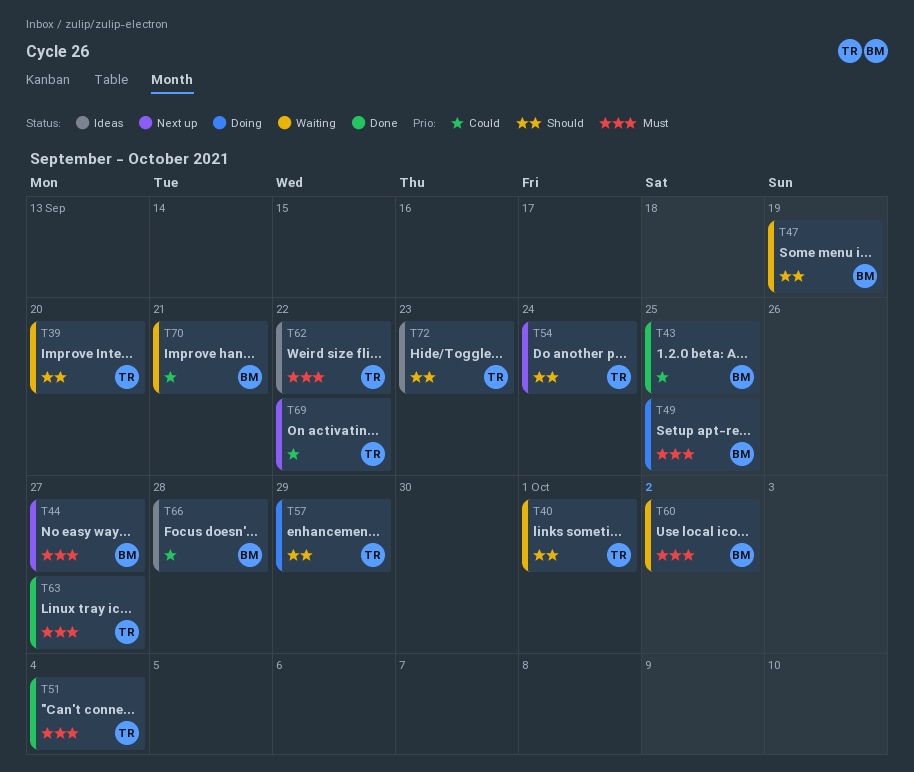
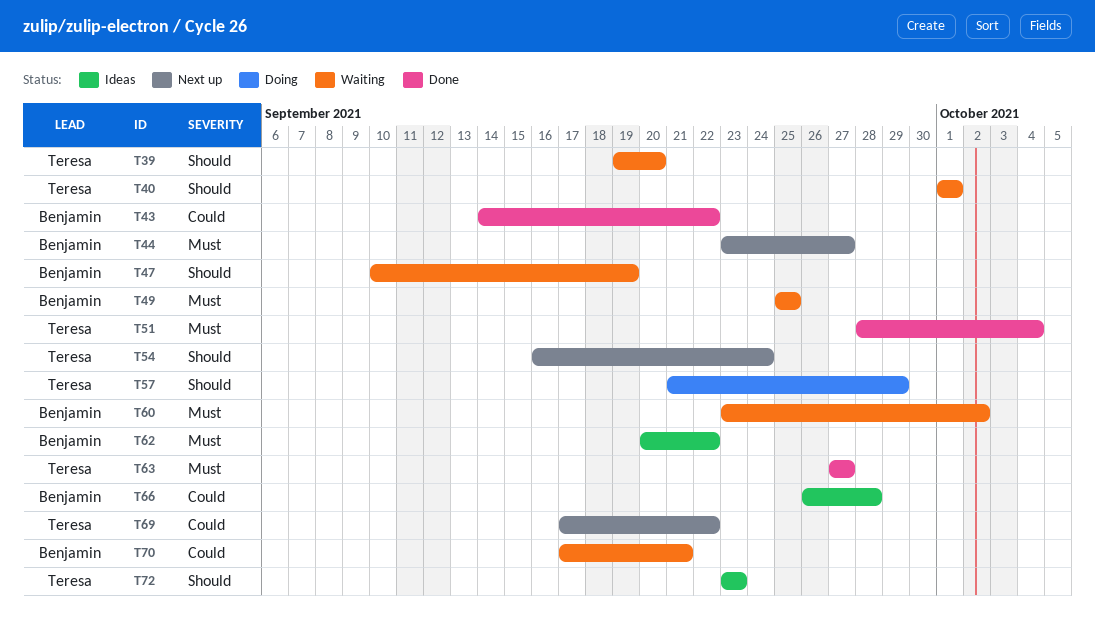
T43, due: Sep 25 -> Sep 22
T49, status: Doing -> Waiting
T62, owner: Teresa -> Benjamin

